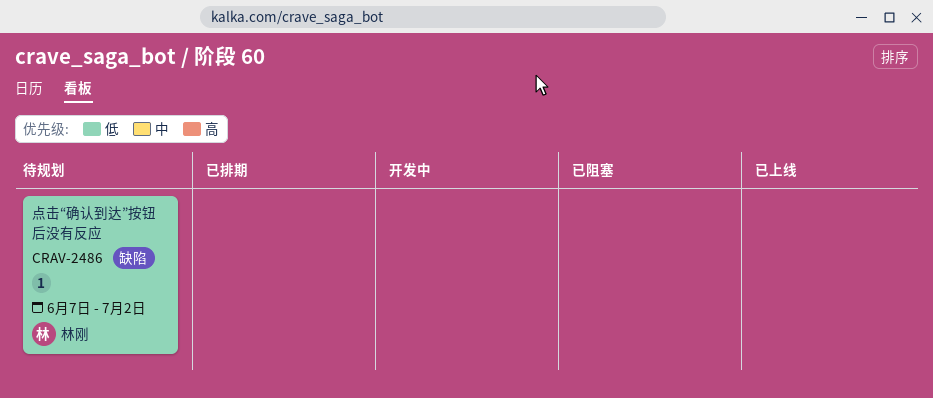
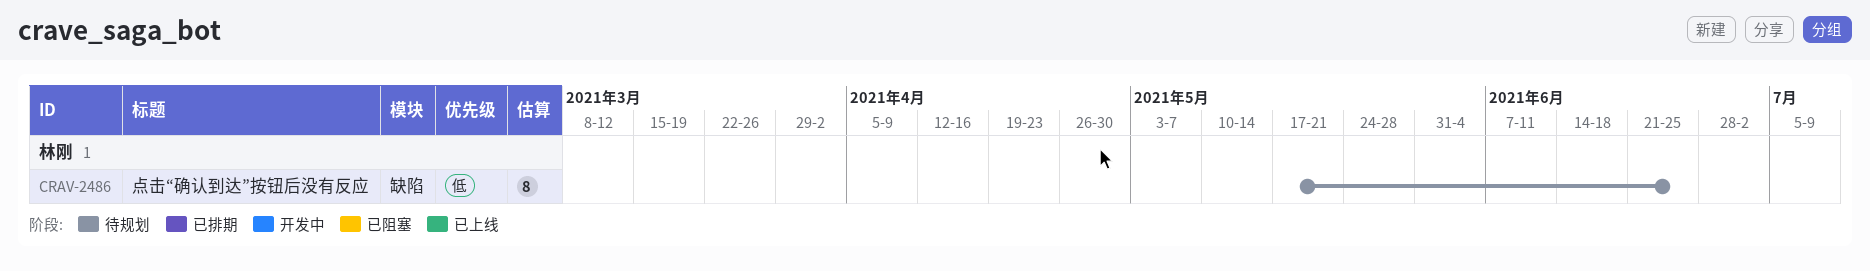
CRAV-2486, estimate: 1 -> 8
CRAV-2486, start: Jun 7 -> May 17
CRAV-2486, due: Jul 2 -> Jun 25

